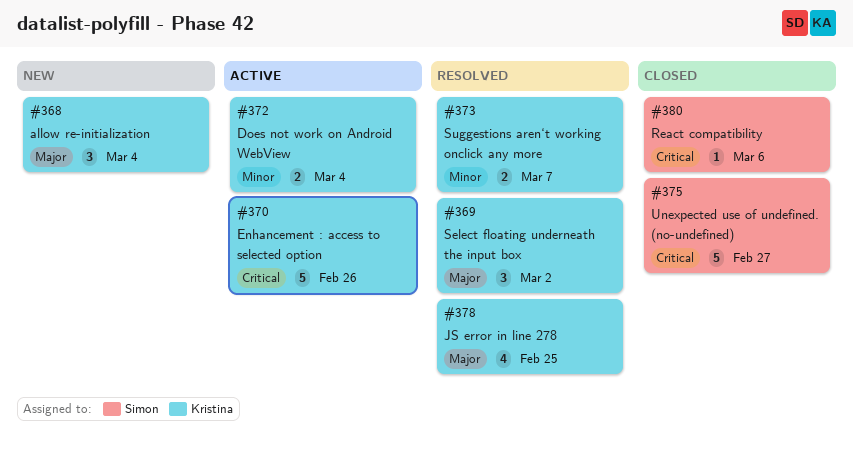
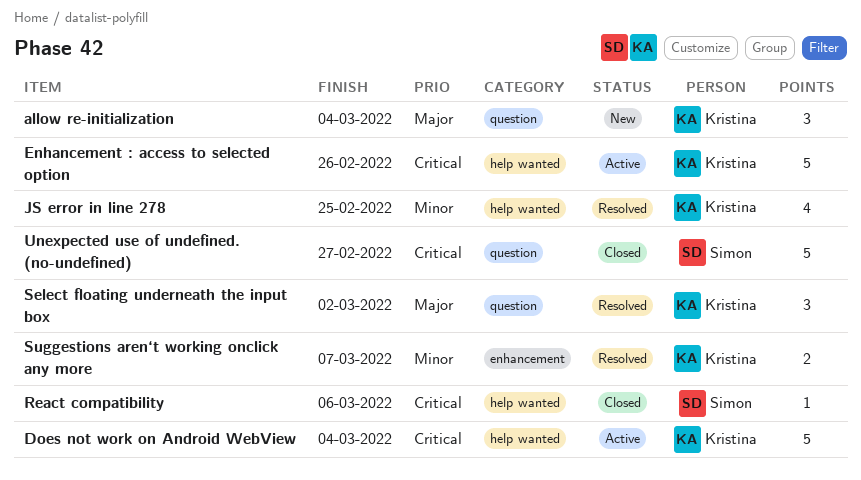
Does not work on Android WebView, priority: Minor -> Critical
Does not work on Android WebView, estimate: 2 -> 5
JS error in line 278, priority: Major -> Minor

